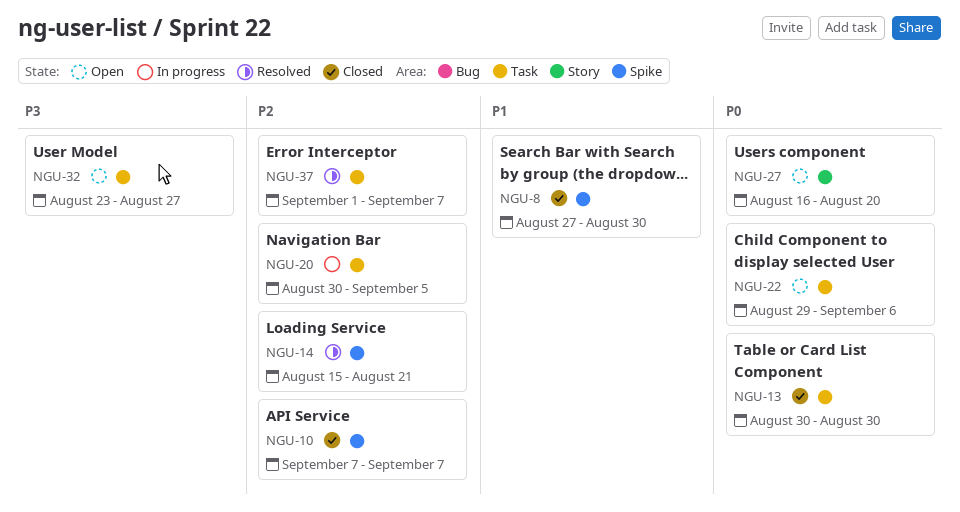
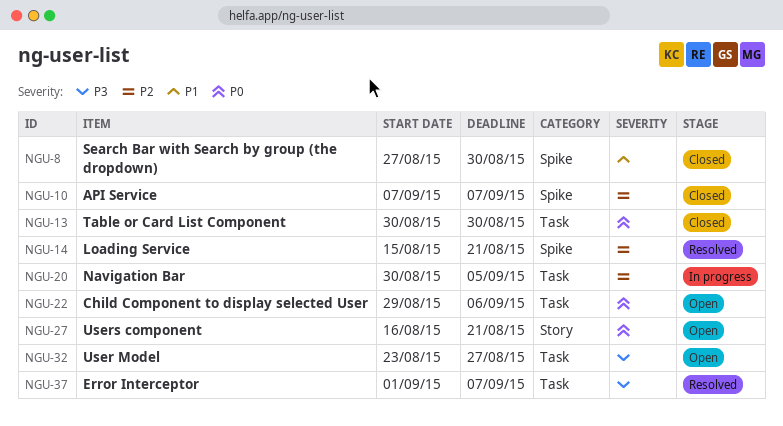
NGU-27, due: Aug 20 -> Aug 21
NGU-37, priority: P2 -> P3

